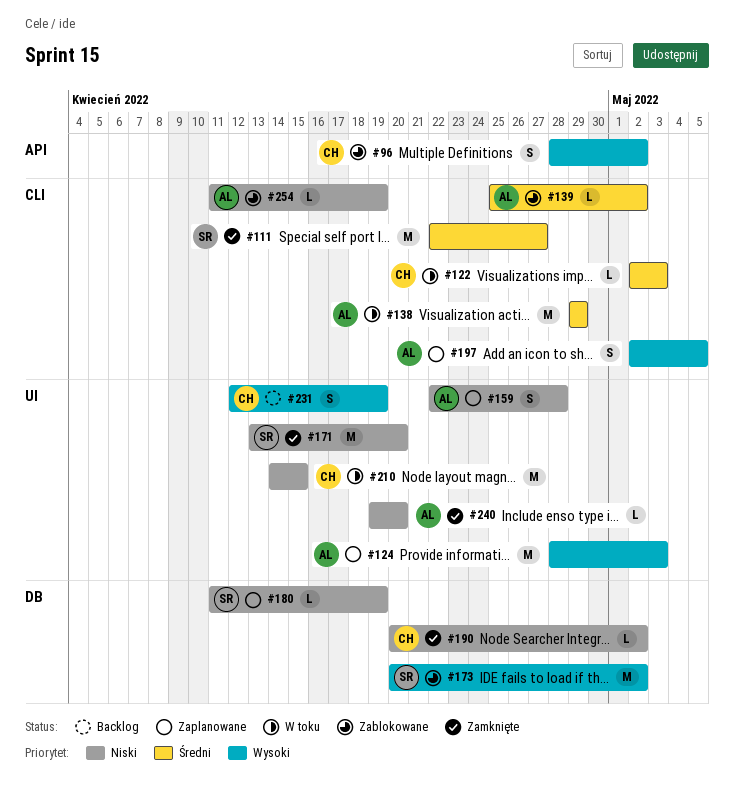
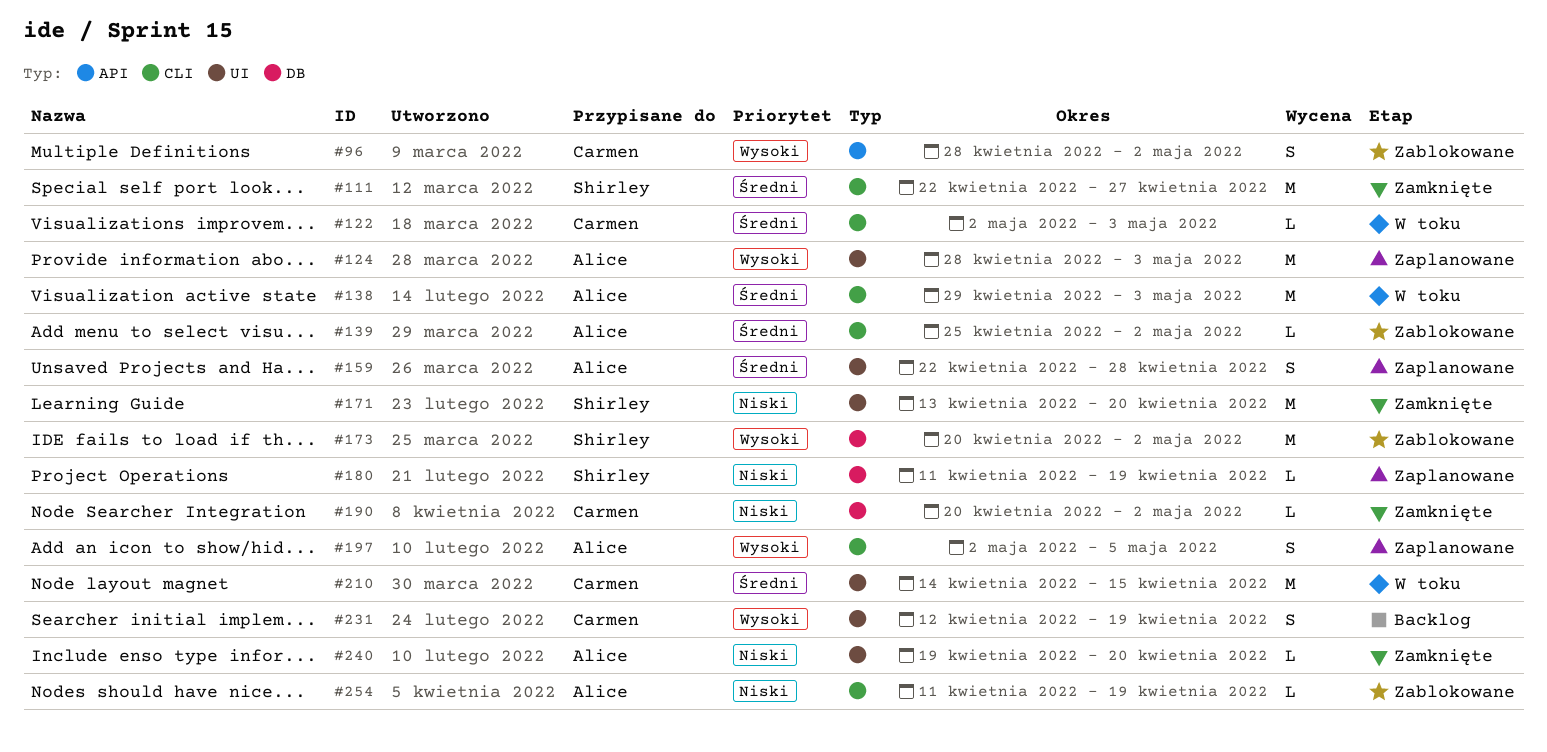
#138, due: Apr 29 -> May 3
#159, priority: Niski -> Średni
#210, priority: Niski -> Średni

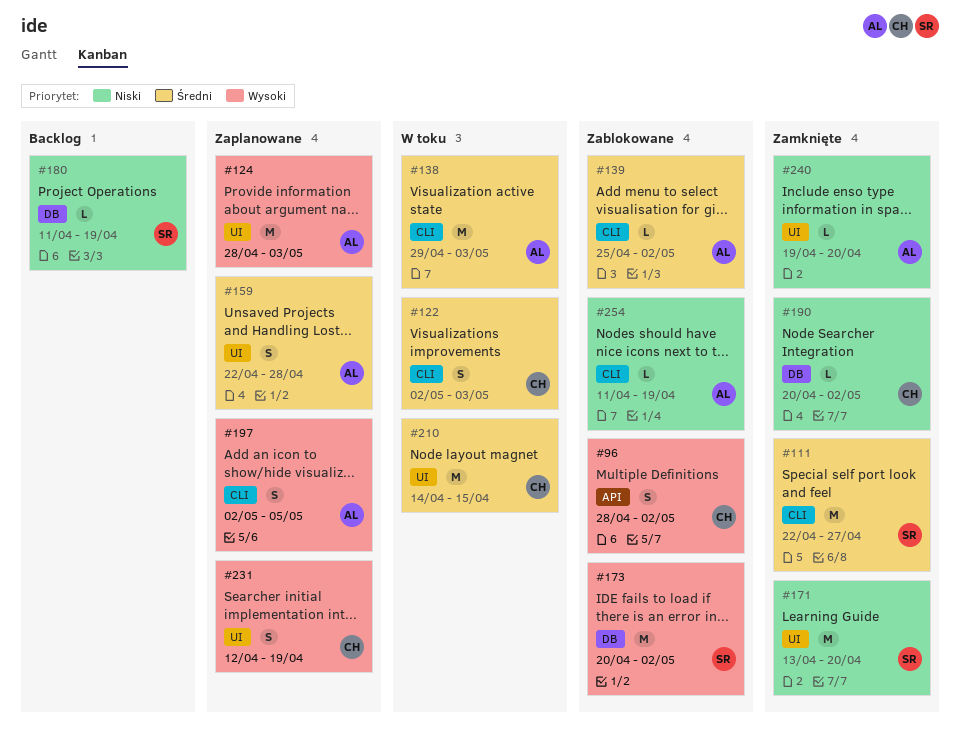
#122, estimate: L -> S
#180, status: Zaplanowane -> Backlog
#231, status: Backlog -> Zaplanowane

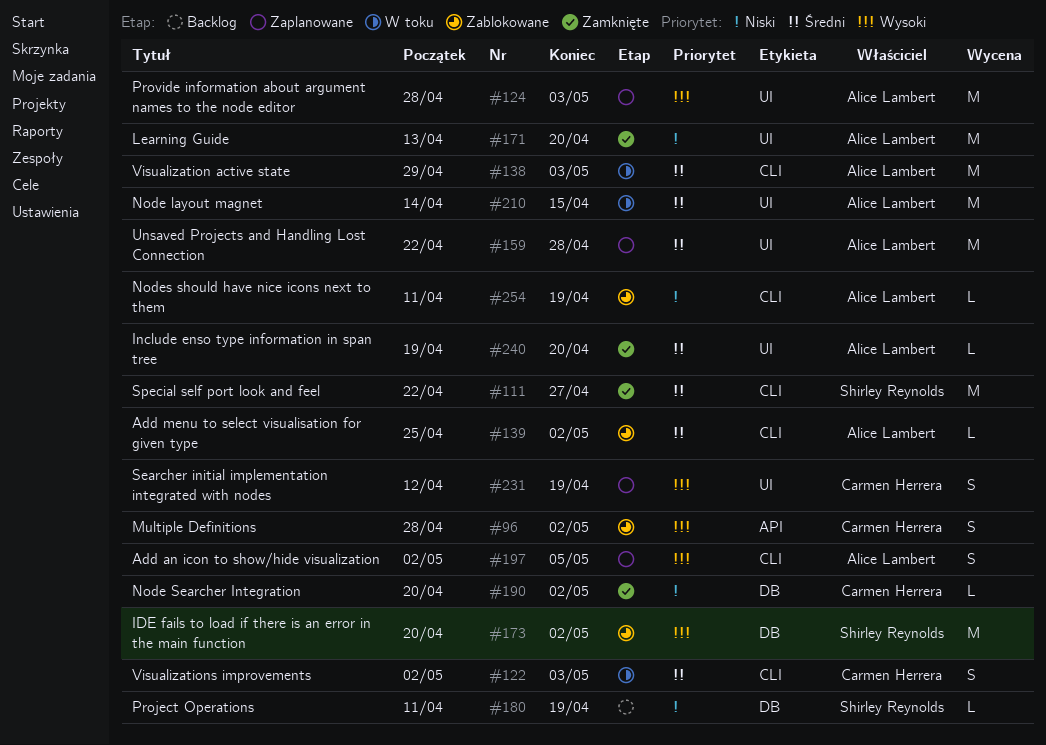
#159, estimate: S -> M
#171, owner: Shirley Reynolds -> Alice Lambert
#210, owner: Carmen Herrera -> Alice Lambert
#240, priority: Niski -> Średni

